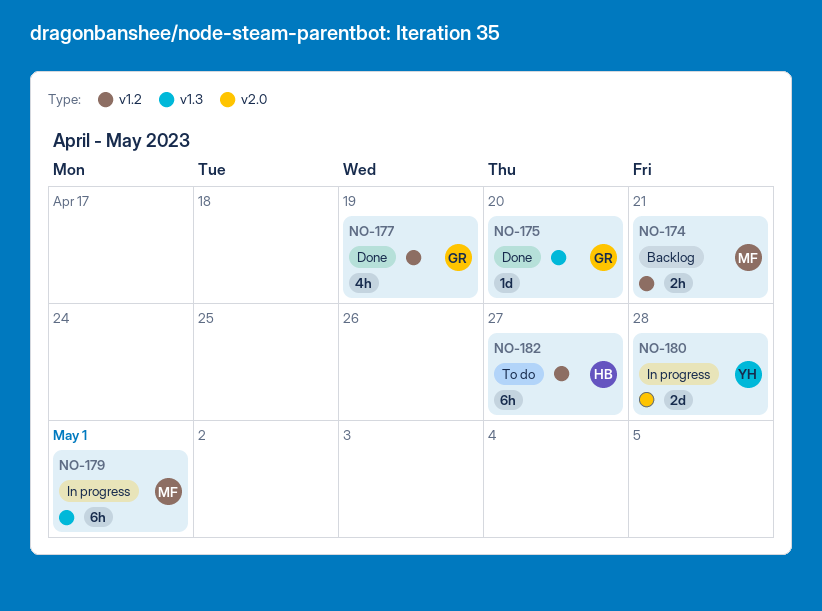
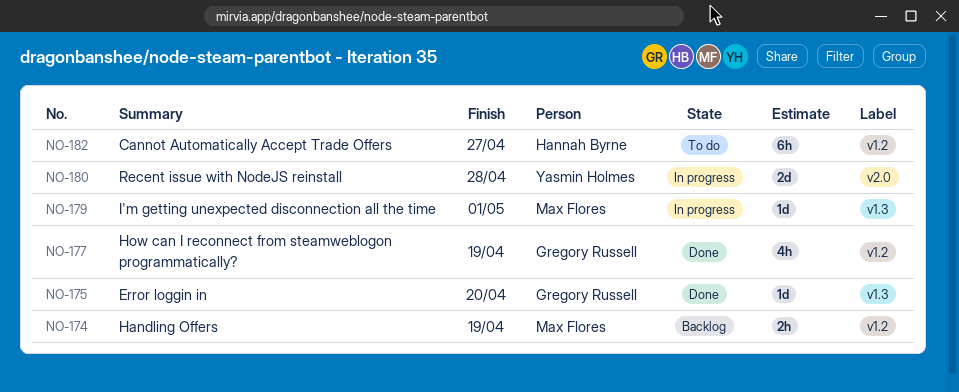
NO-174, due: Apr 21 -> Apr 19
NO-179, estimate: 6h -> 1d

